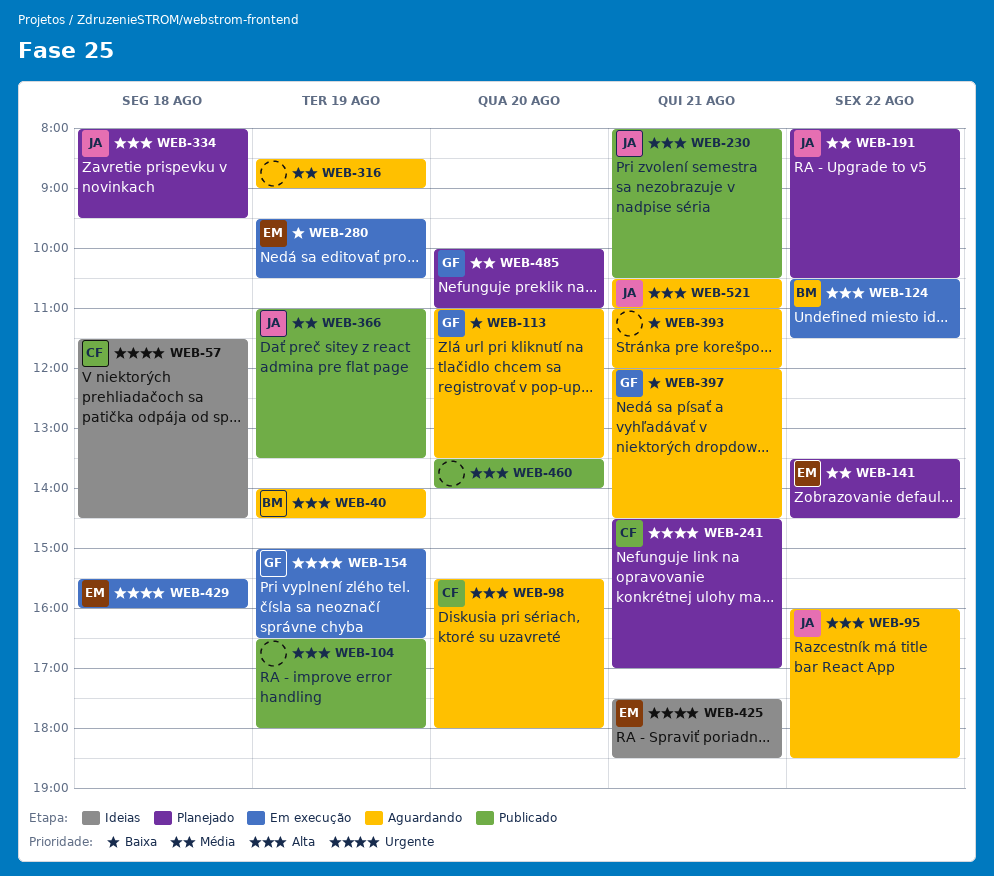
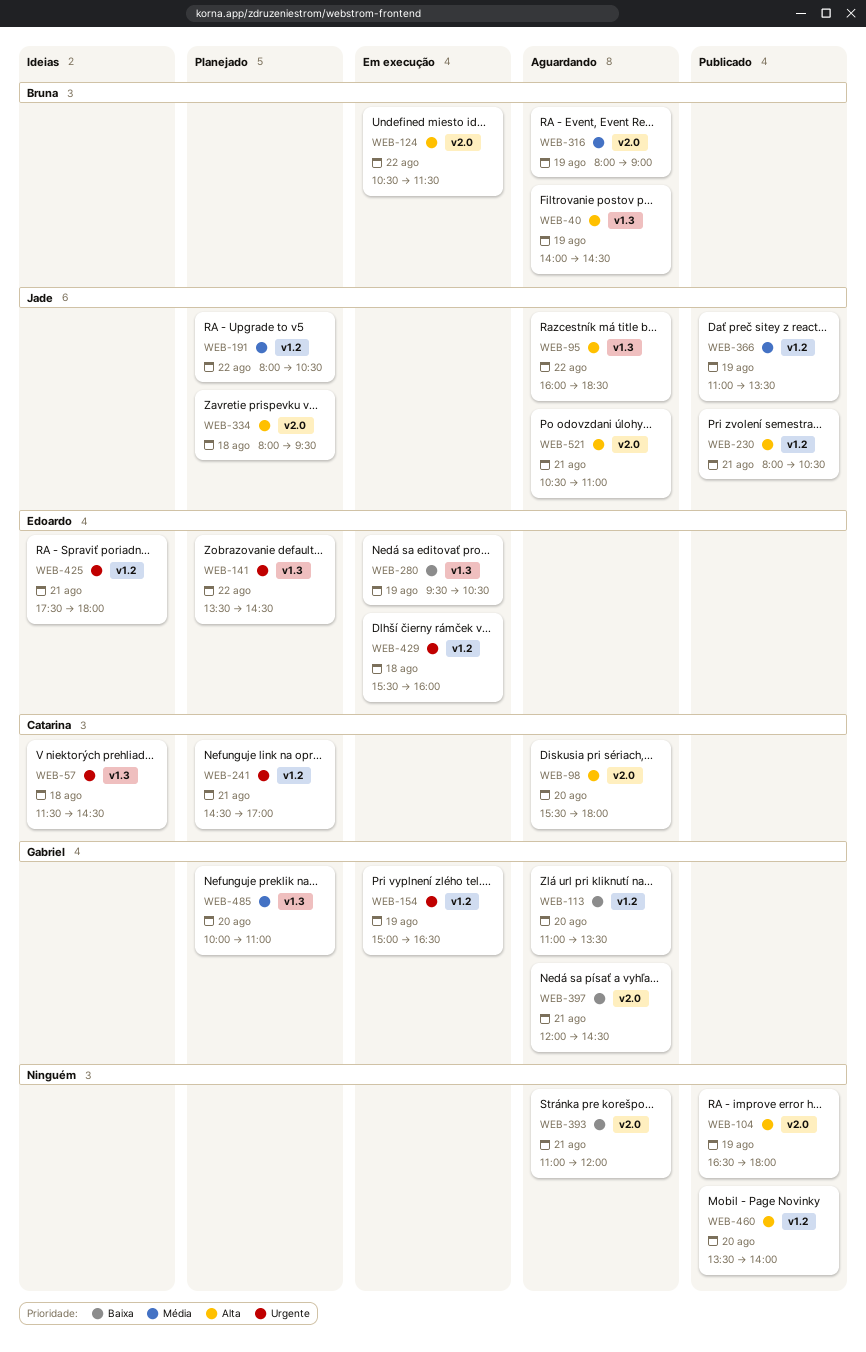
WEB-141, priority: Média -> Urgente
WEB-316, owner: none -> Bruna
WEB-316, begins: 08:30 -> 08:00
WEB-425, ends: 18:30 -> 18:00

